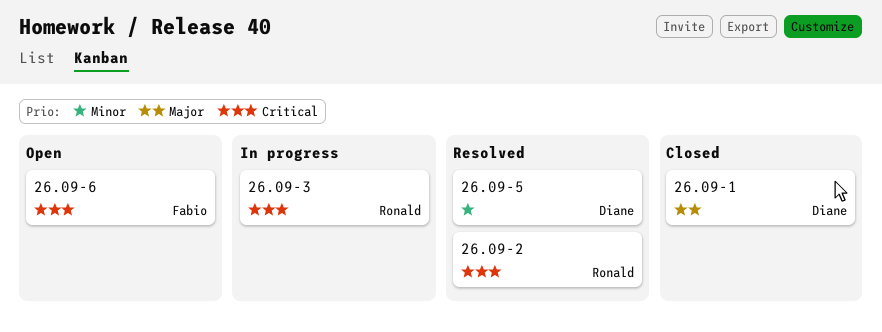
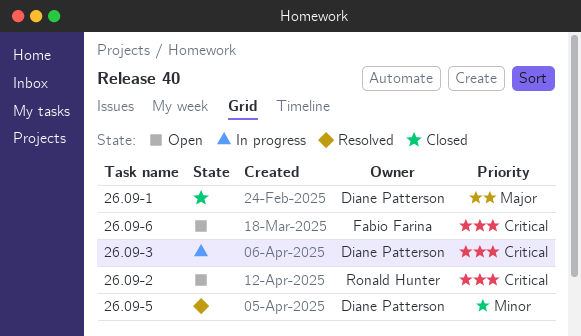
26.09-2, status: Resolved -> Open
26.09-3, owner: Ronald Hunter -> Diane Patterson

